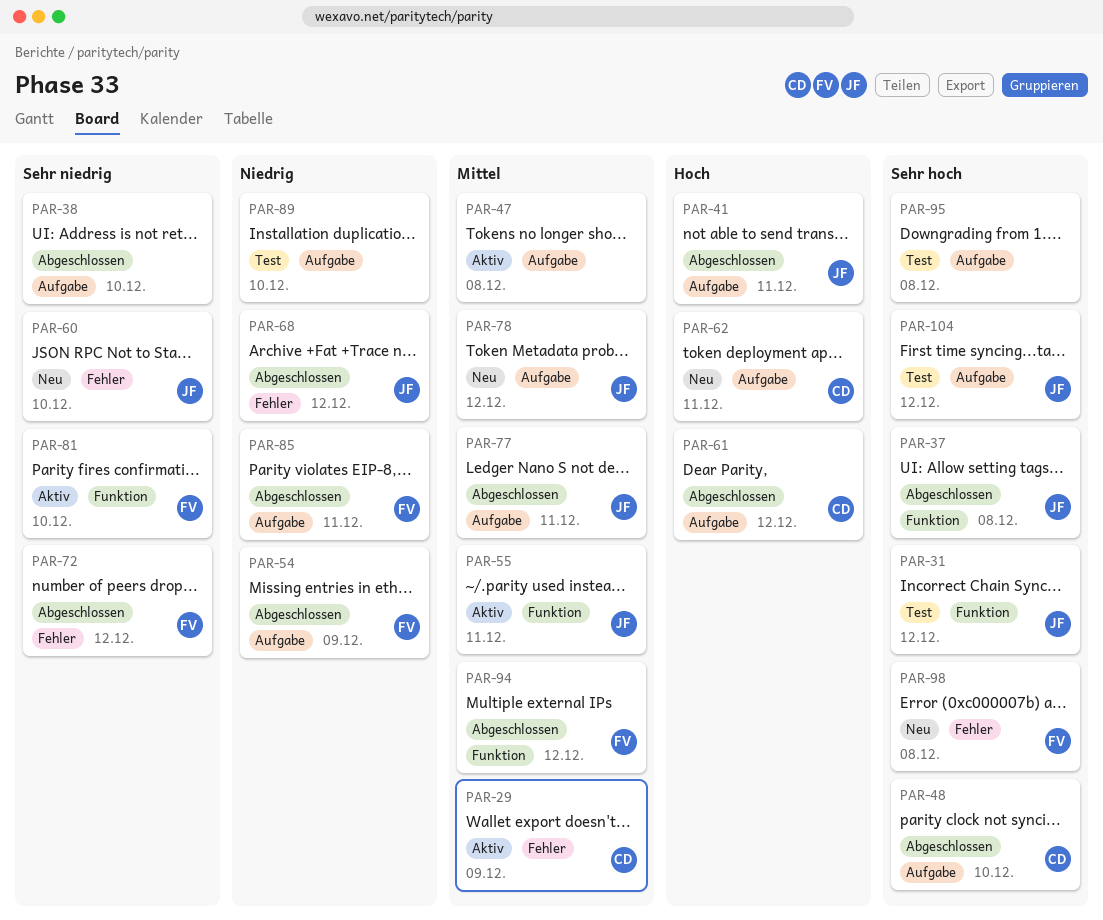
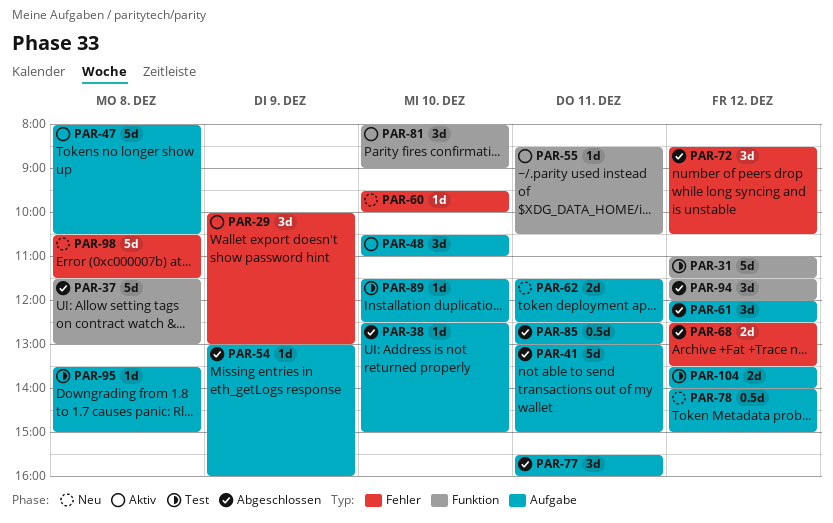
PAR-48, status: Abgeschlossen -> Aktiv

